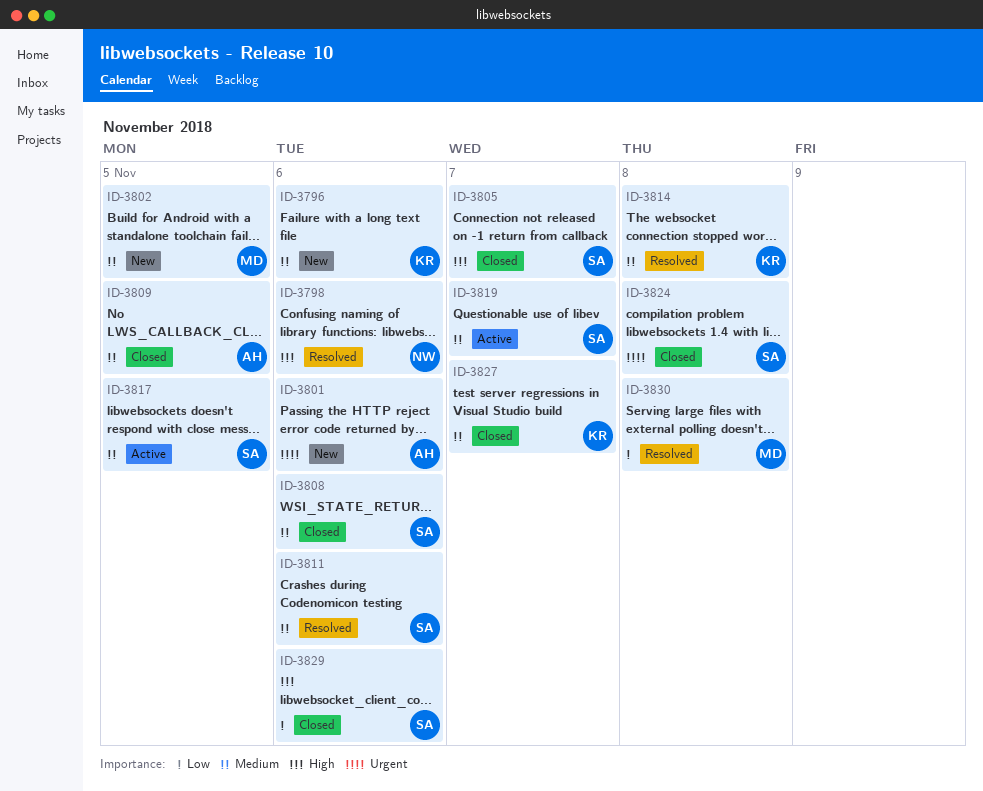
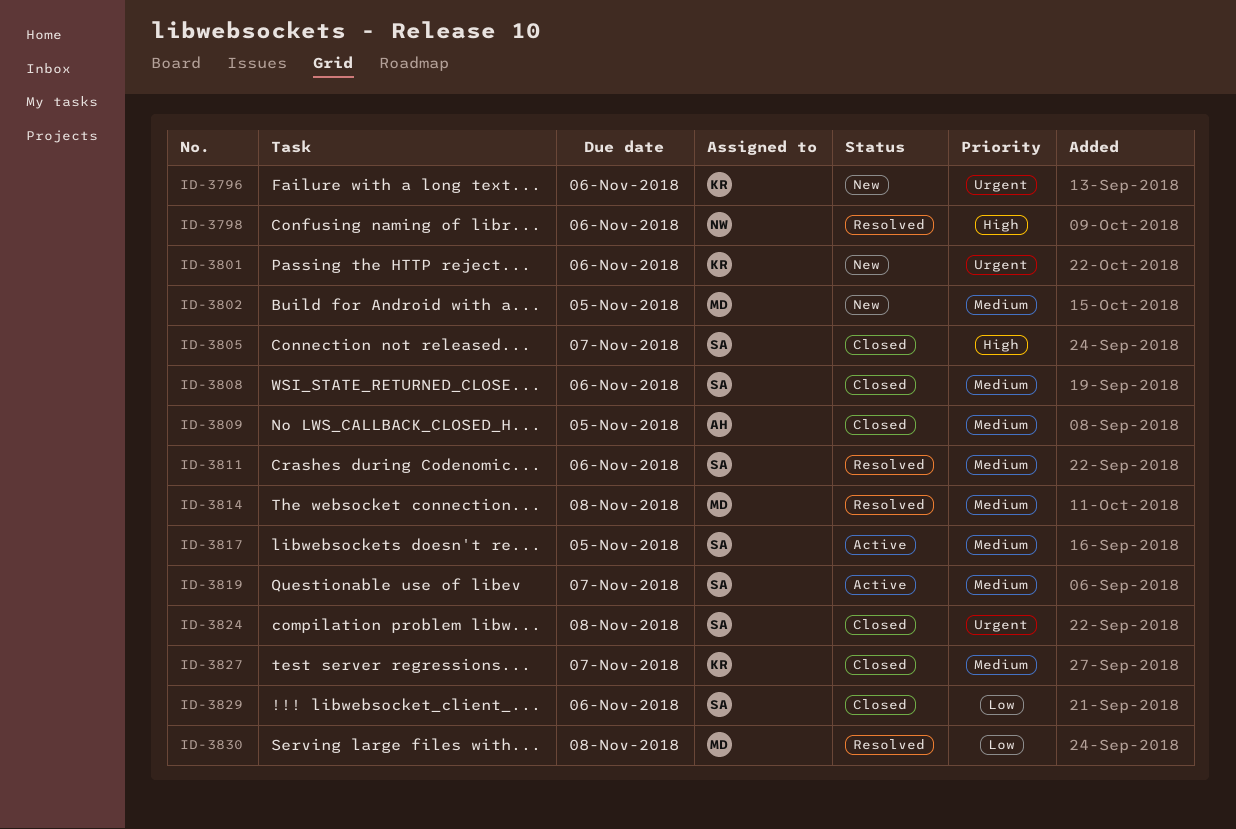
ID-3796, priority: Medium -> Urgent
ID-3801, owner: AH -> KR
ID-3814, owner: KR -> MD

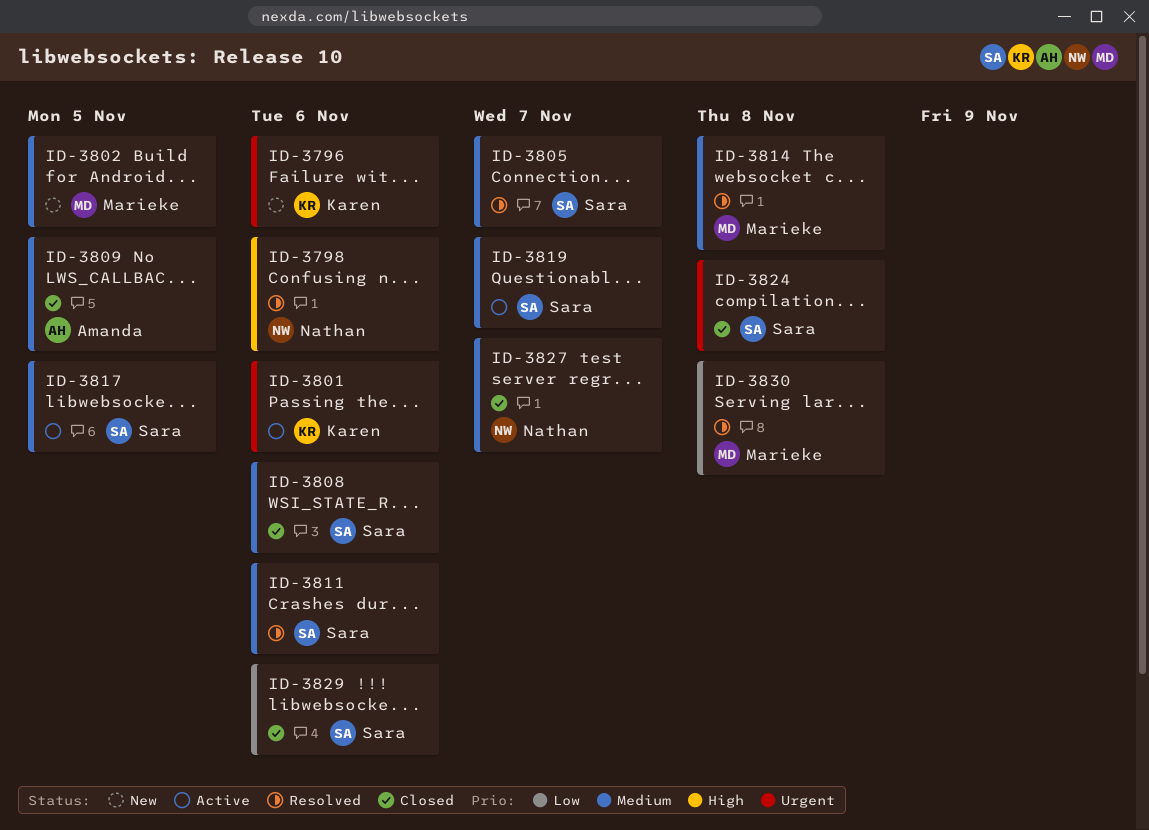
ID-3801, status: New -> Active
ID-3805, status: Closed -> Resolved
ID-3805, priority: High -> Medium
ID-3827, owner: Karen -> Nathan

